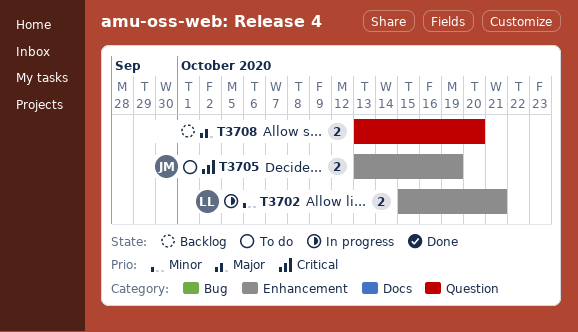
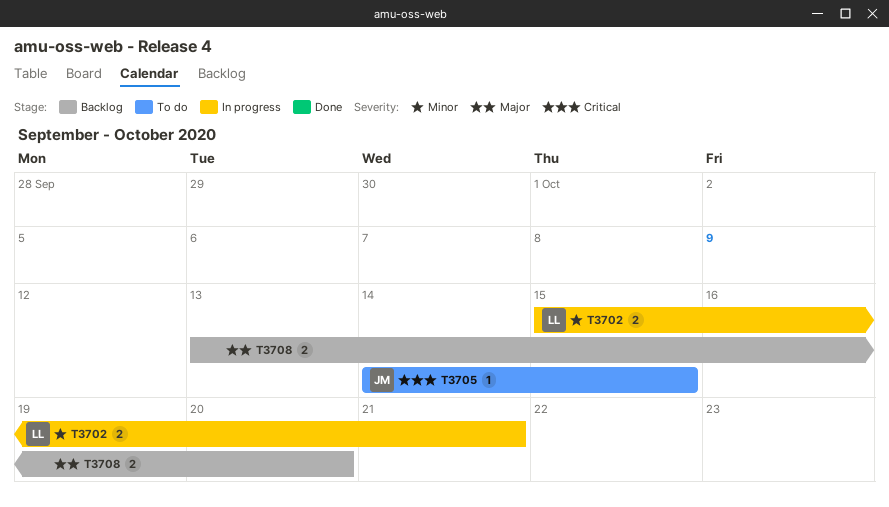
T3705, estimate: 2 -> 1
T3705, start: Oct 13 -> Oct 14
T3705, due: Oct 19 -> Oct 15

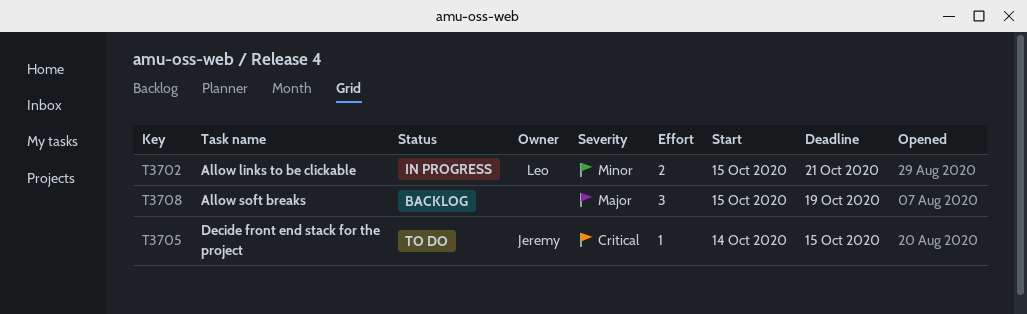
T3708, estimate: 2 -> 3
T3708, start: Oct 13 -> Oct 15
T3708, due: Oct 20 -> Oct 19

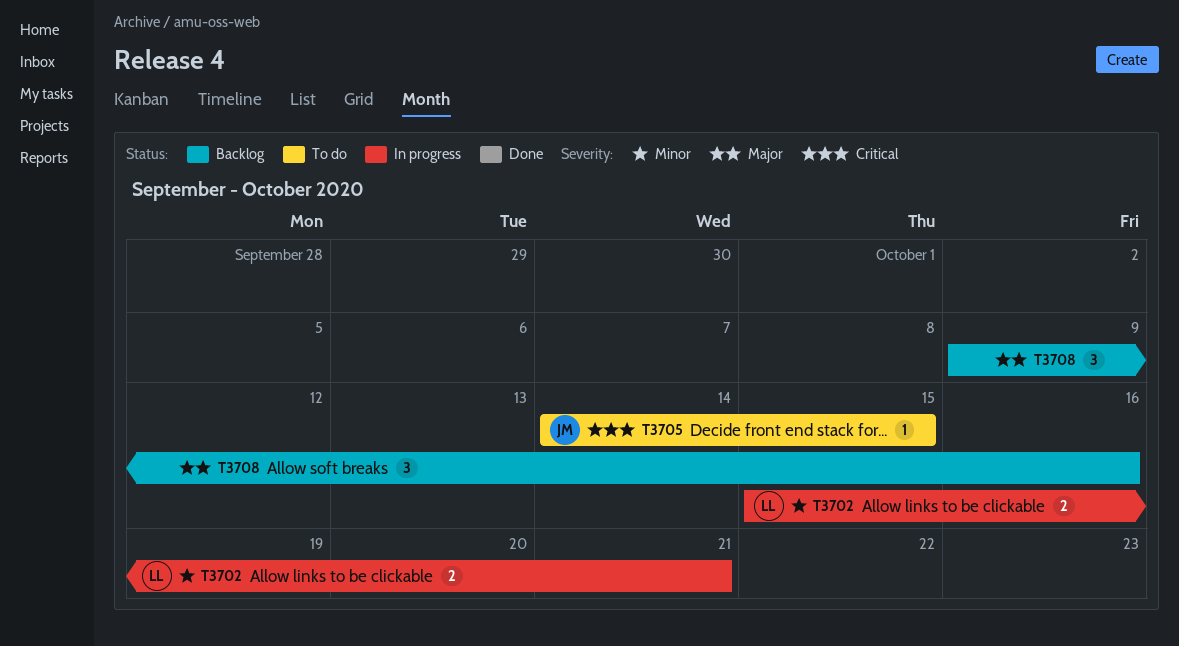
T3708, start: Oct 15 -> Oct 9
T3708, due: Oct 19 -> Oct 16

